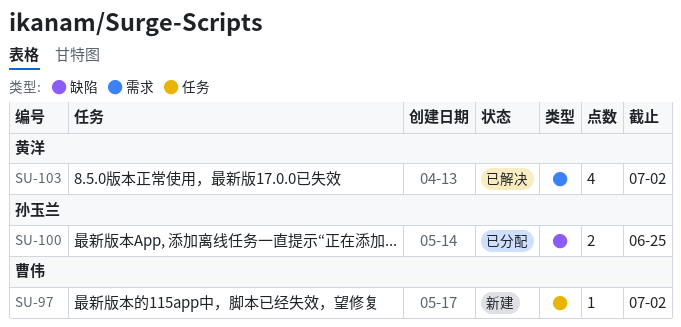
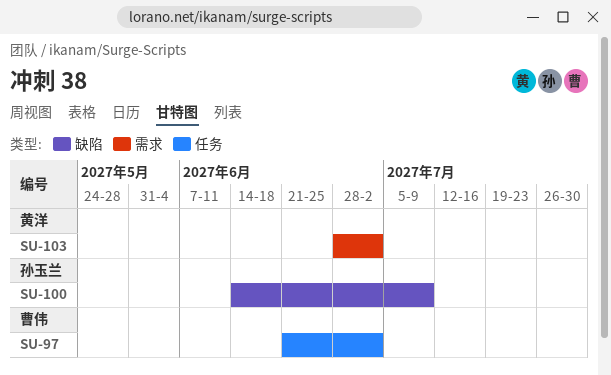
SU-100, due: Jun 25 -> Jul 9

